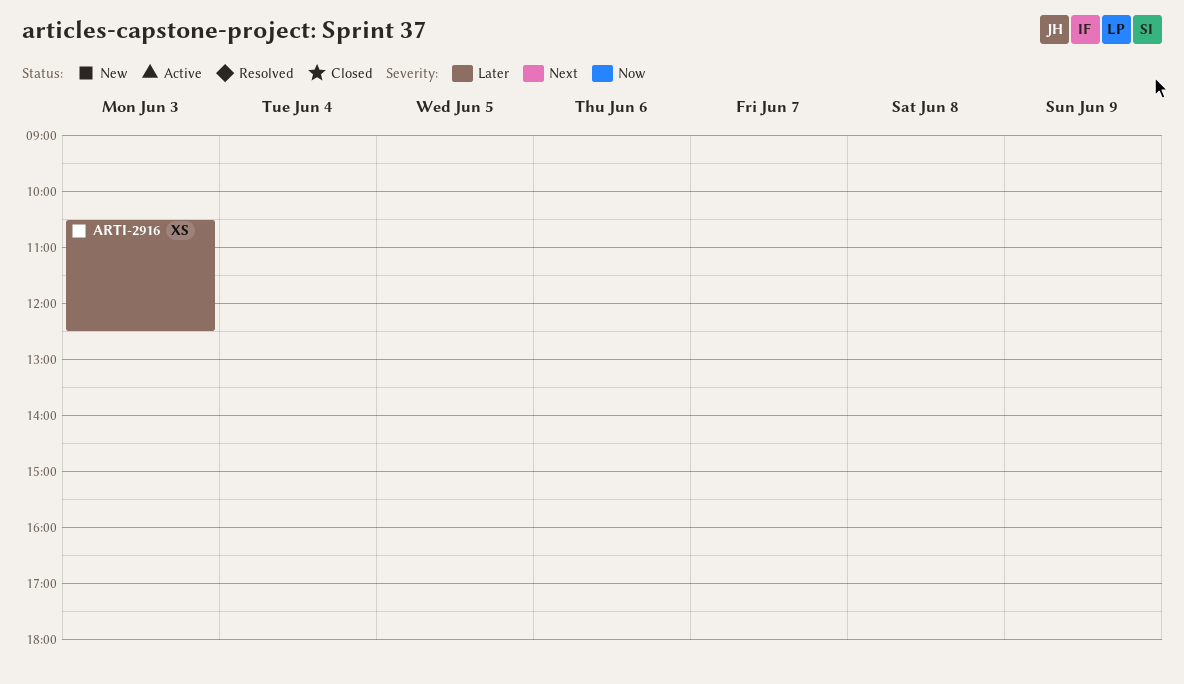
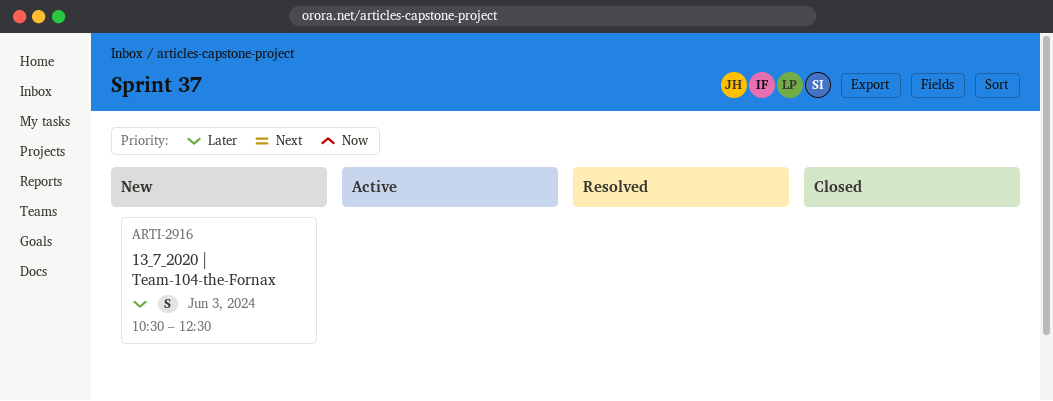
ARTI-2916, estimate: XS -> S

